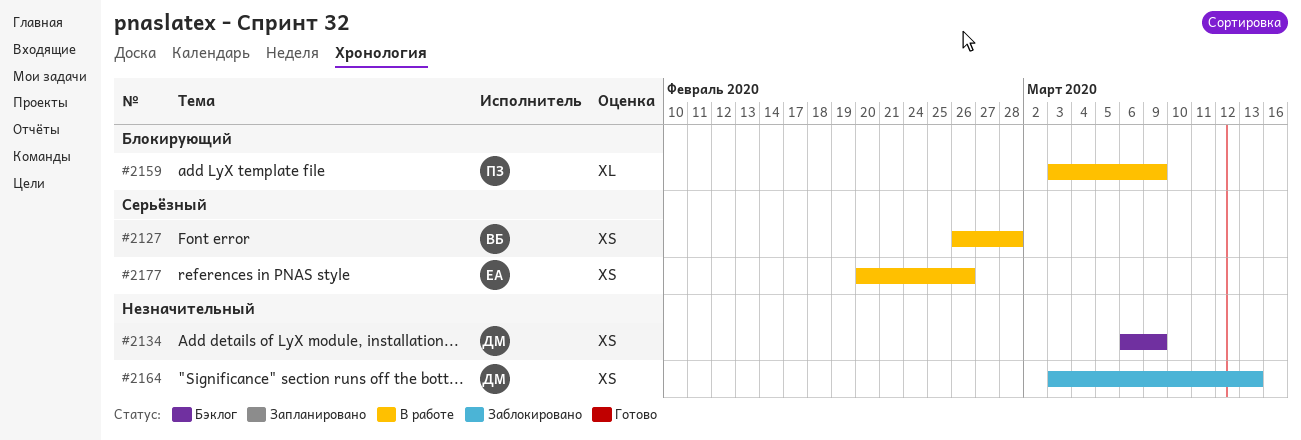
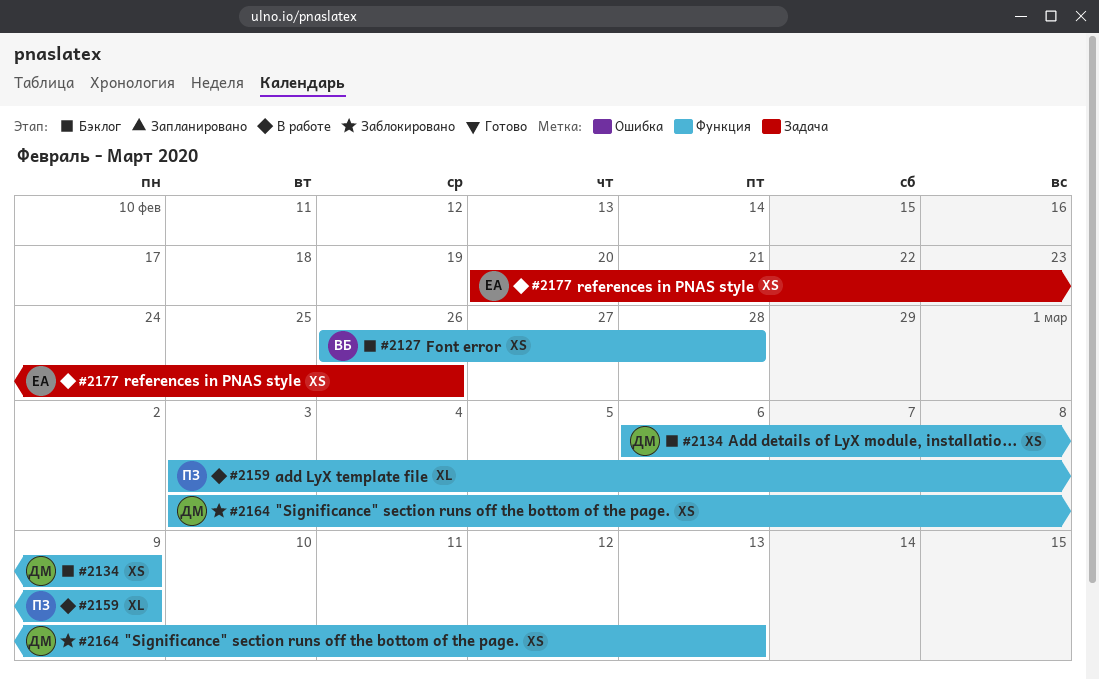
#2127, status: В работе -> Бэклог

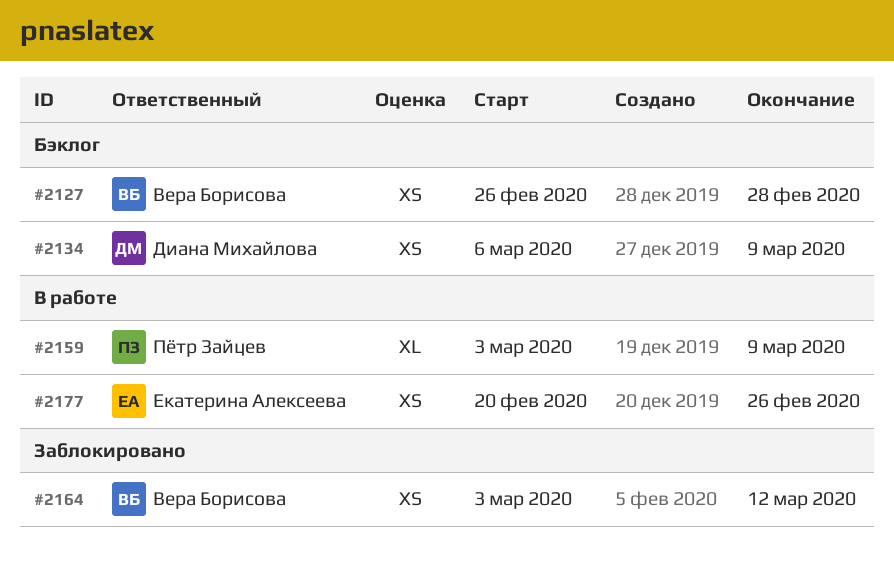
#2164, owner: Диана Михайлова -> Вера Борисова
#2164, due: Mar 13 -> Mar 12

